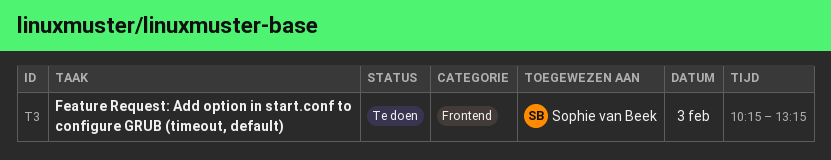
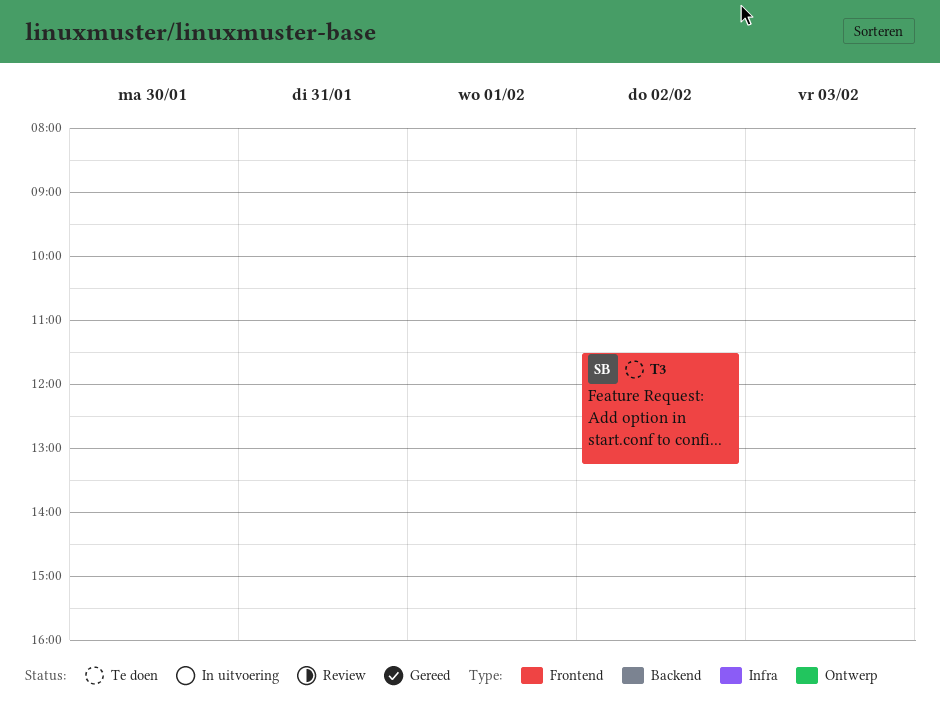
T3, day: Feb 3 -> Feb 2
T3, begins: 10:15 -> 11:30

